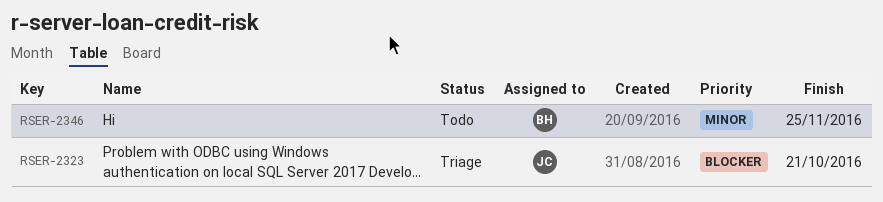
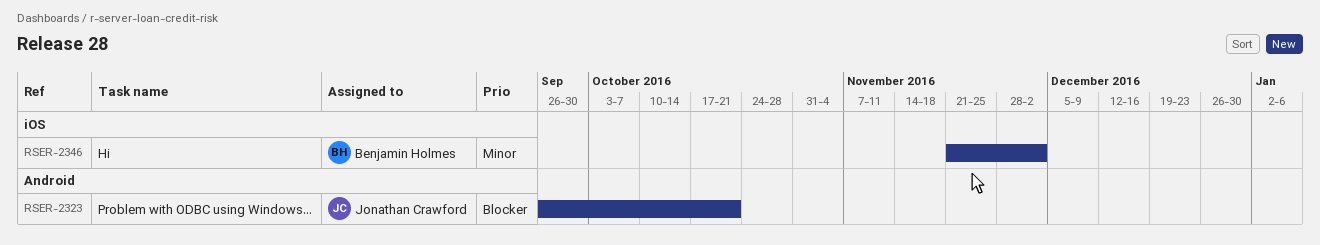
RSER-2346, due: Nov 25 -> Dec 2

